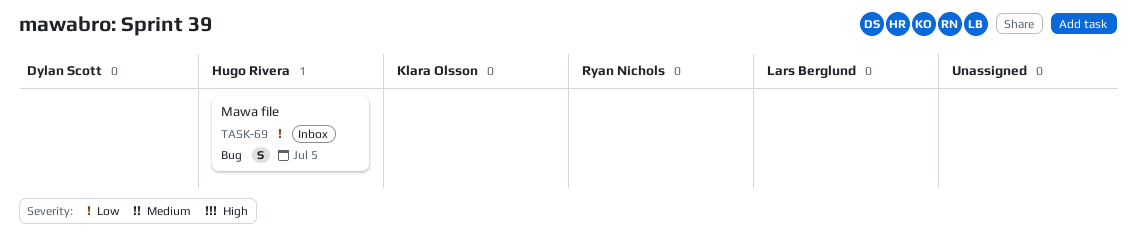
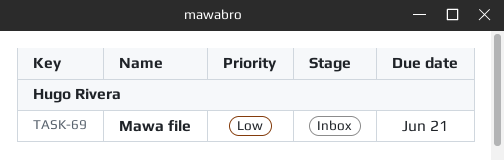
TASK-69, due: Jul 5 -> Jun 21

